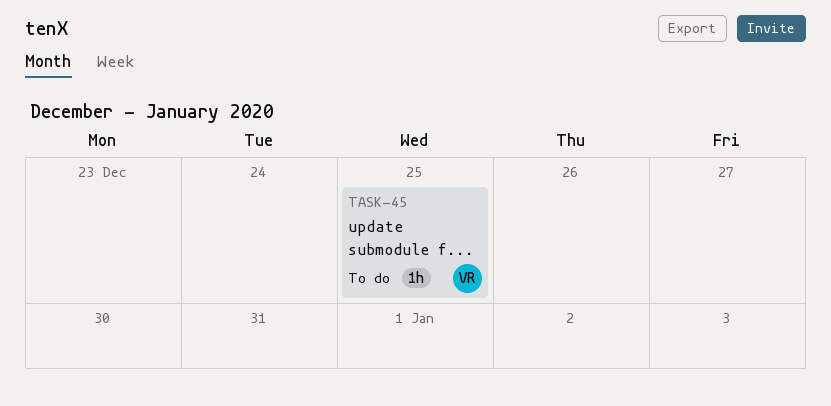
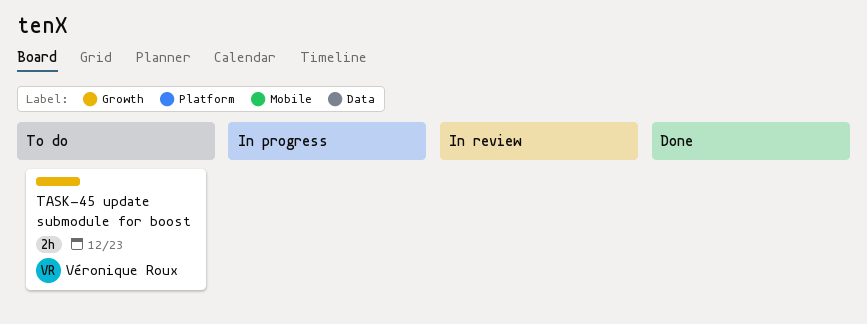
TASK-45, estimate: 1h -> 2h
TASK-45, due: Dec 25 -> Dec 23

